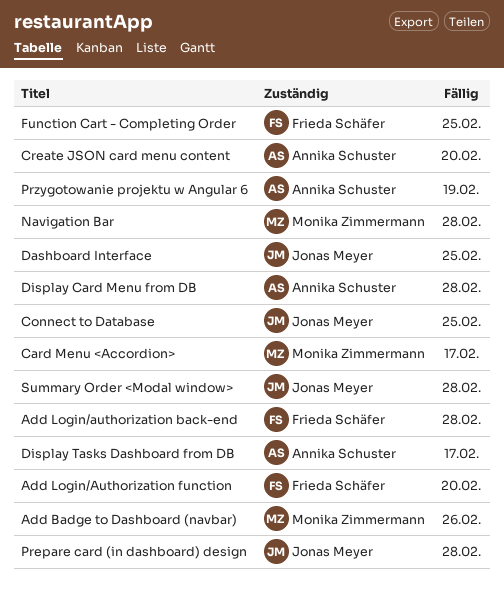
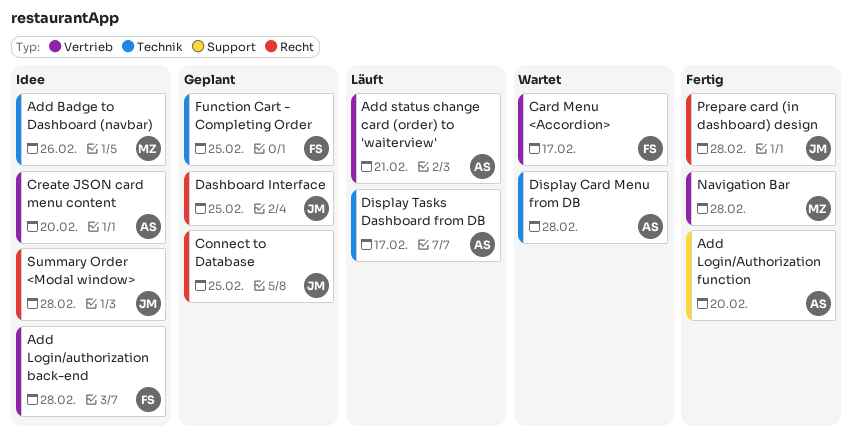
Add Login/Authorization function, owner: Frieda Schäfer -> Annika Schuster
Add status change card (order) to 'waiterview': none -> present
Card Menu <Accordion>, owner: Monika Zimmermann -> Frieda Schäfer
Przygotowanie projektu w Angular 6: present -> none

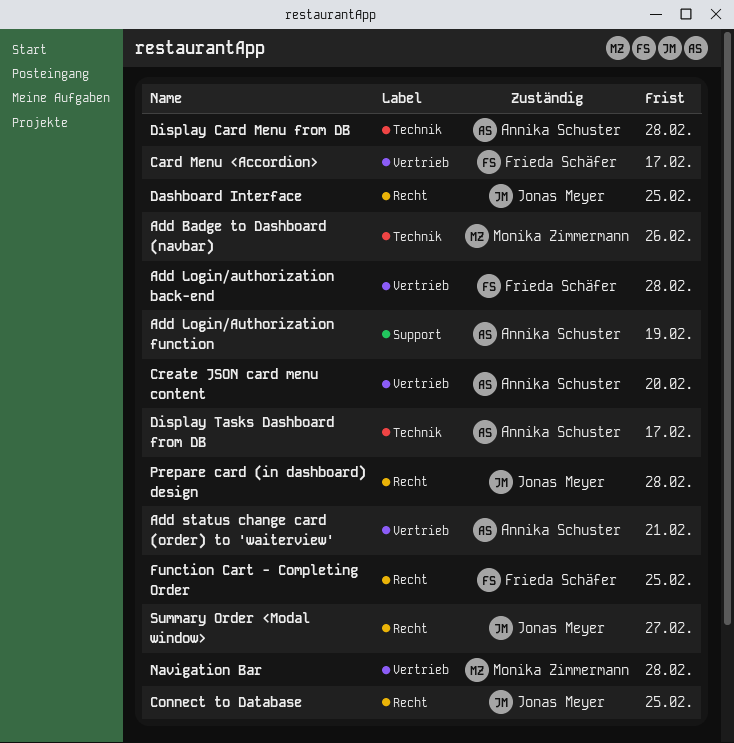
Add Login/Authorization function, due: Feb 20 -> Feb 19
Function Cart - Completing Order, label: Technik -> Recht
Summary Order <Modal window>, due: Feb 28 -> Feb 27

